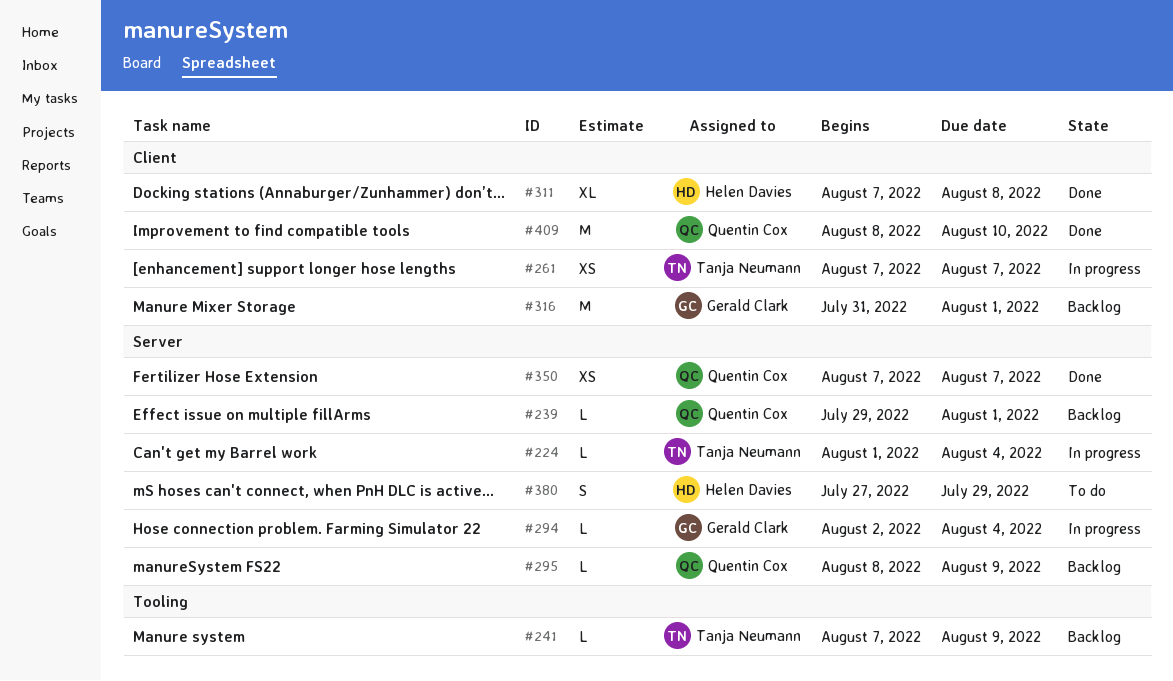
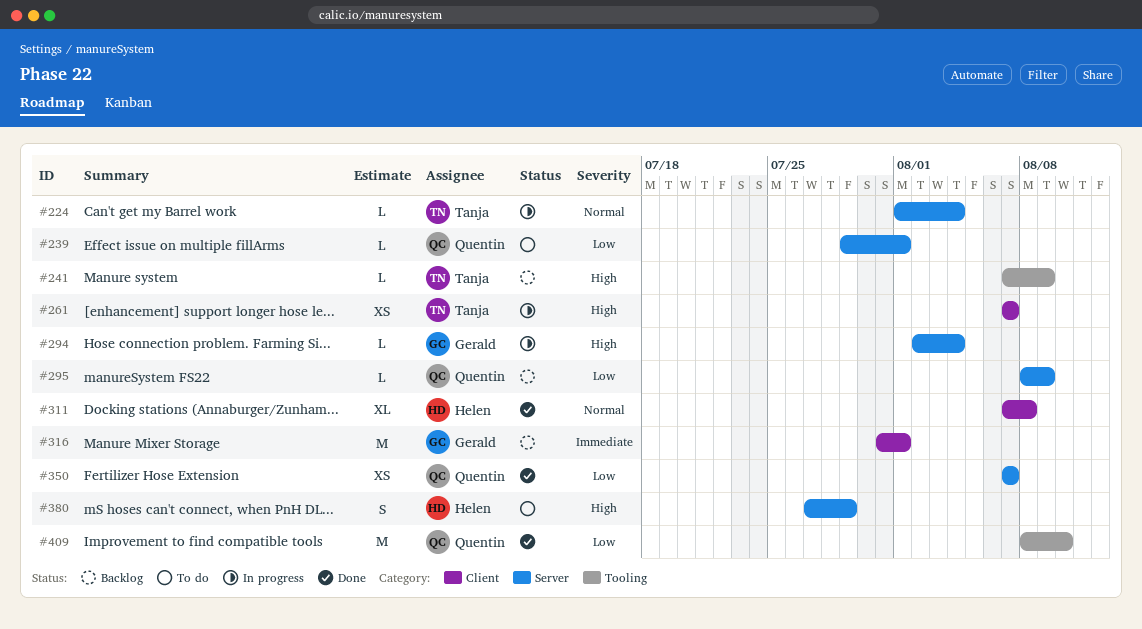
#239, status: Backlog -> To do
#409, label: Client -> Tooling

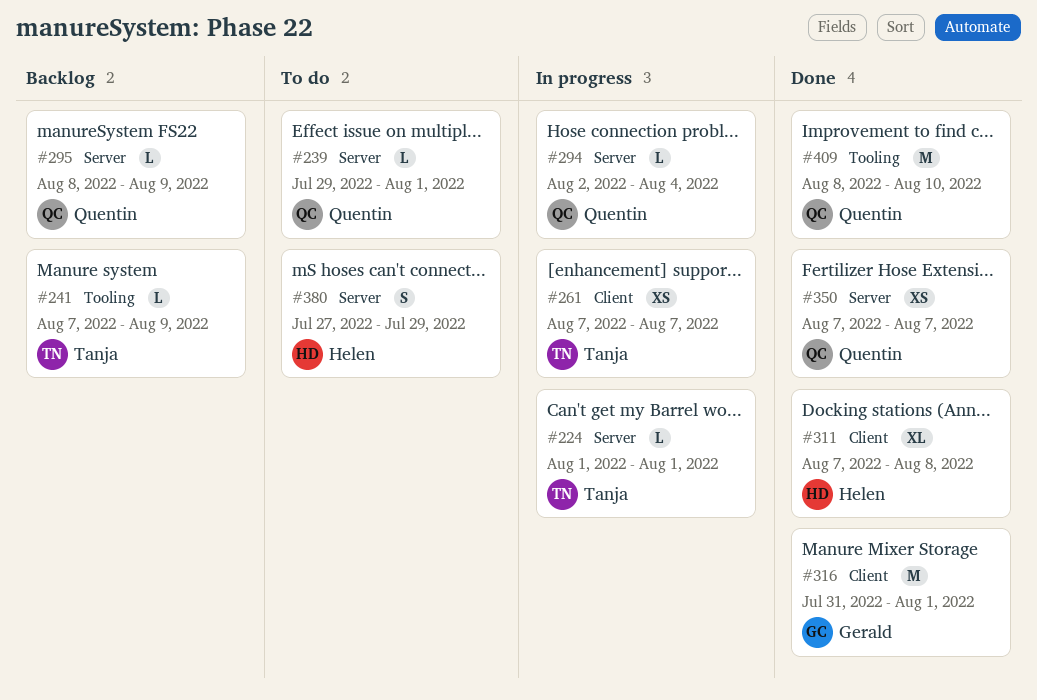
#224, due: Aug 4 -> Aug 1
#294, owner: Gerald -> Quentin
#316, status: Backlog -> Done

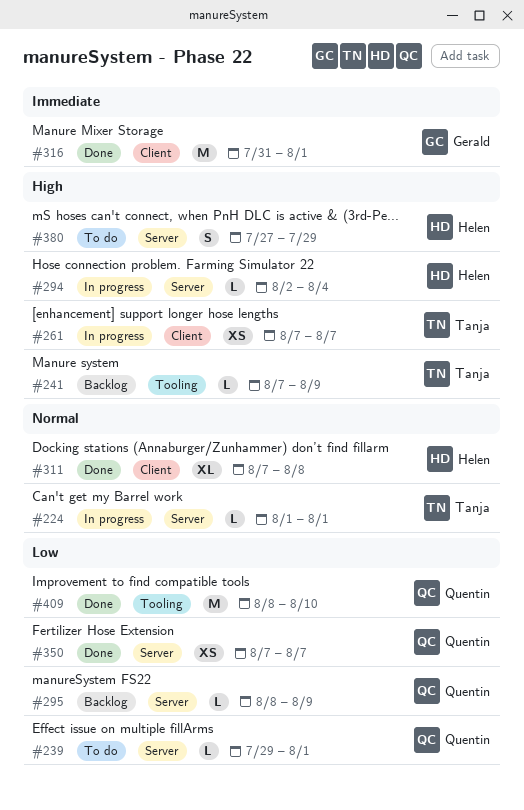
#294, owner: Quentin -> Helen

